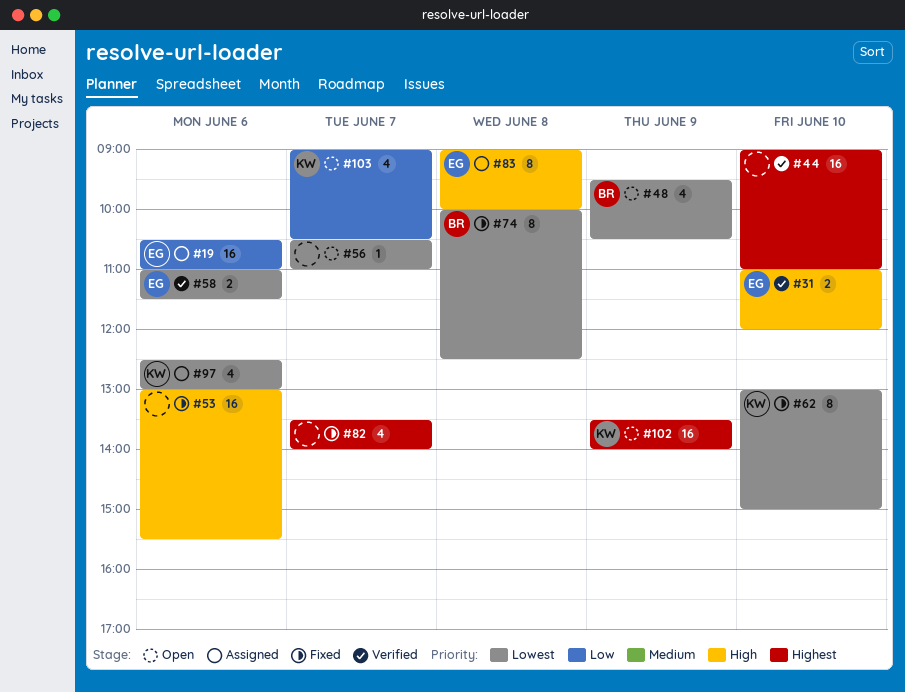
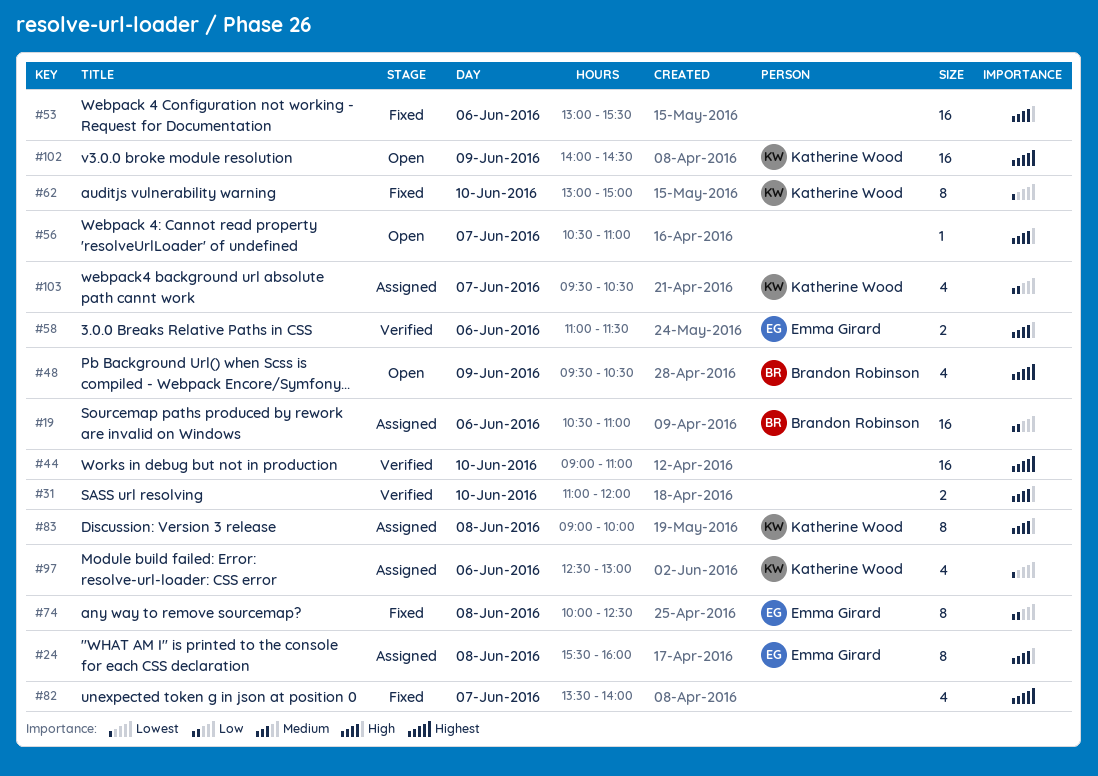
#19, owner: Emma Girard -> Brandon Robinson
#24: none -> present
#31, owner: Emma Girard -> none
#48, priority: Lowest -> Highest
#56, priority: Lowest -> High
#58, priority: Lowest -> High
#74, owner: Brandon Robinson -> Emma Girard
#74, priority: Lowest -> Low
#83, owner: Emma Girard -> Katherine Wood
#102, begins: 13:30 -> 14:00
#102, ends: 14:00 -> 14:30
#103, status: Open -> Assigned
#103, begins: 09:00 -> 09:30

